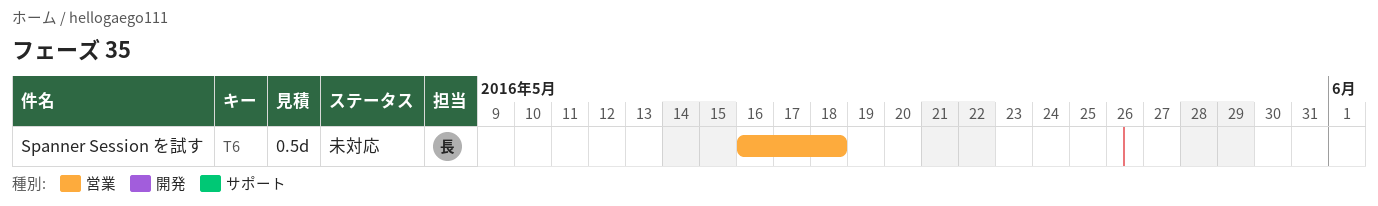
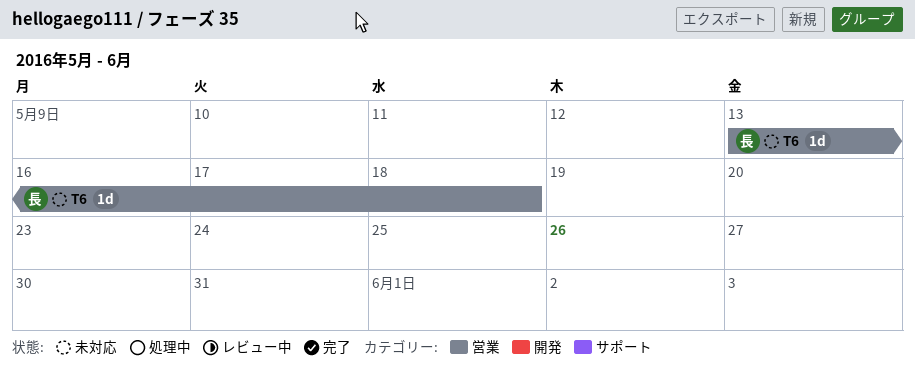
T6, estimate: 0.5d -> 1d
T6, start: May 16 -> May 13

